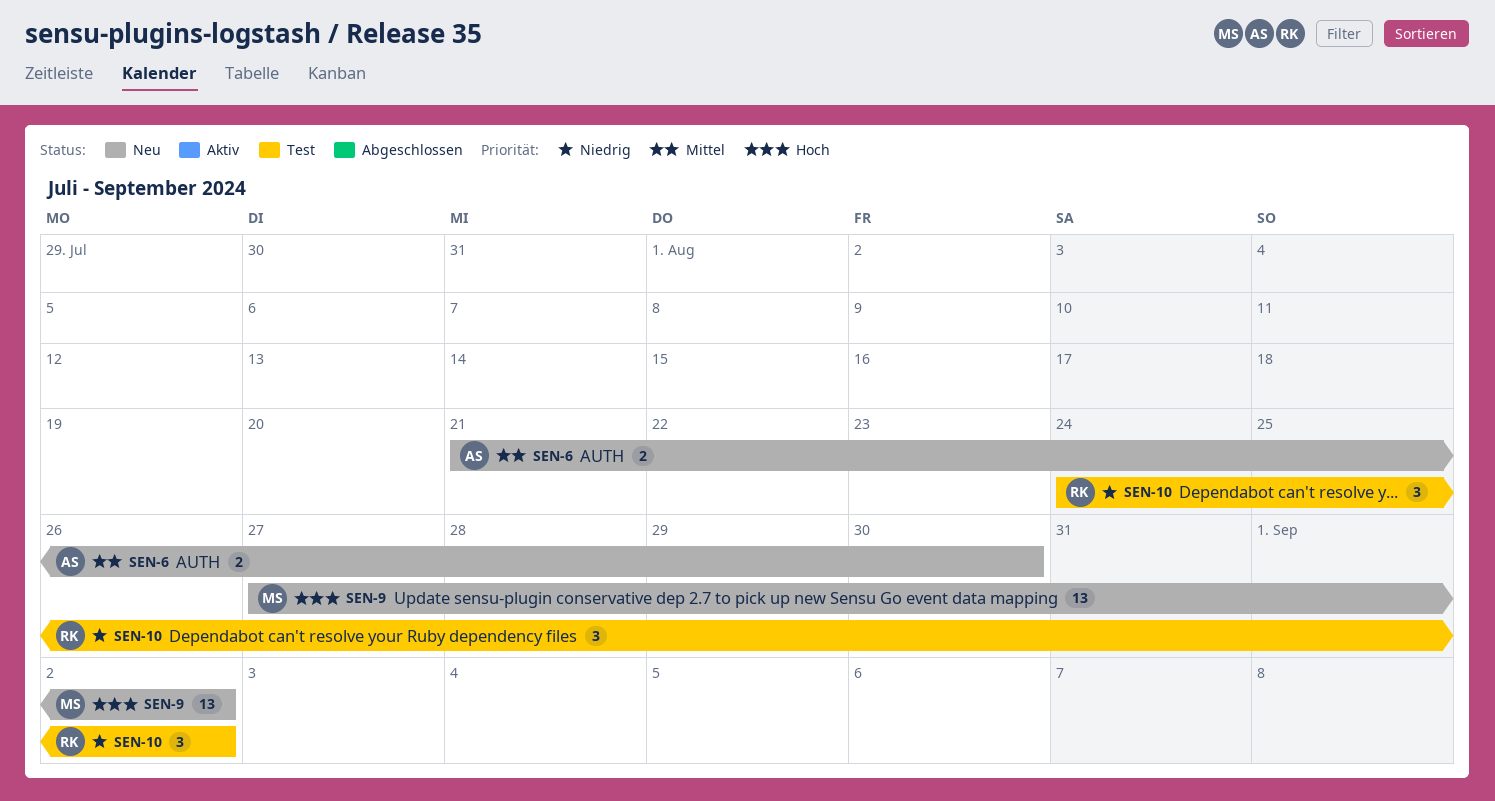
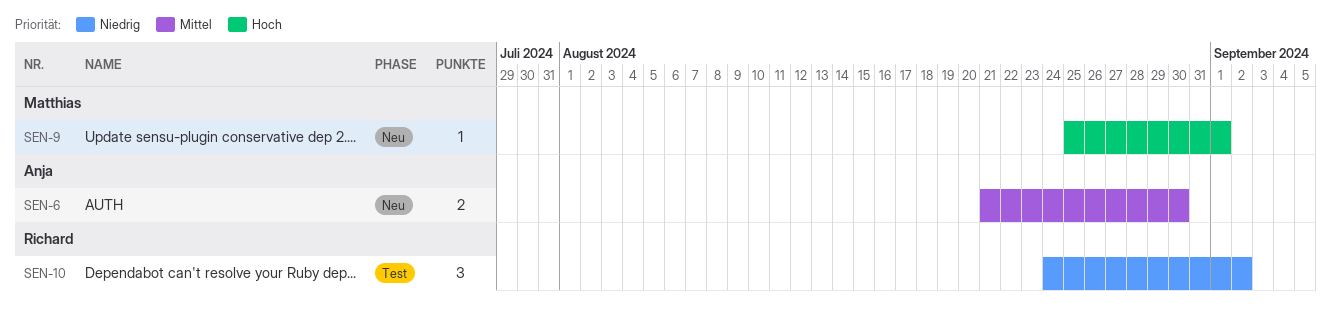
SEN-9, estimate: 13 -> 1
SEN-9, start: Aug 27 -> Aug 25
SEN-9, due: Sep 2 -> Sep 1

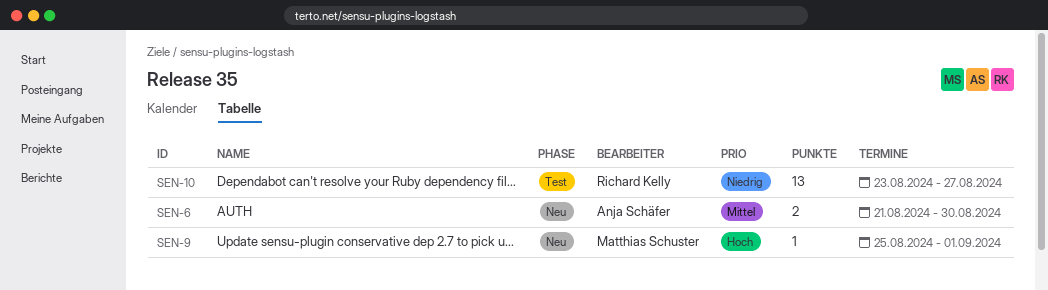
SEN-10, estimate: 3 -> 13
SEN-10, start: Aug 24 -> Aug 23
SEN-10, due: Sep 2 -> Aug 27

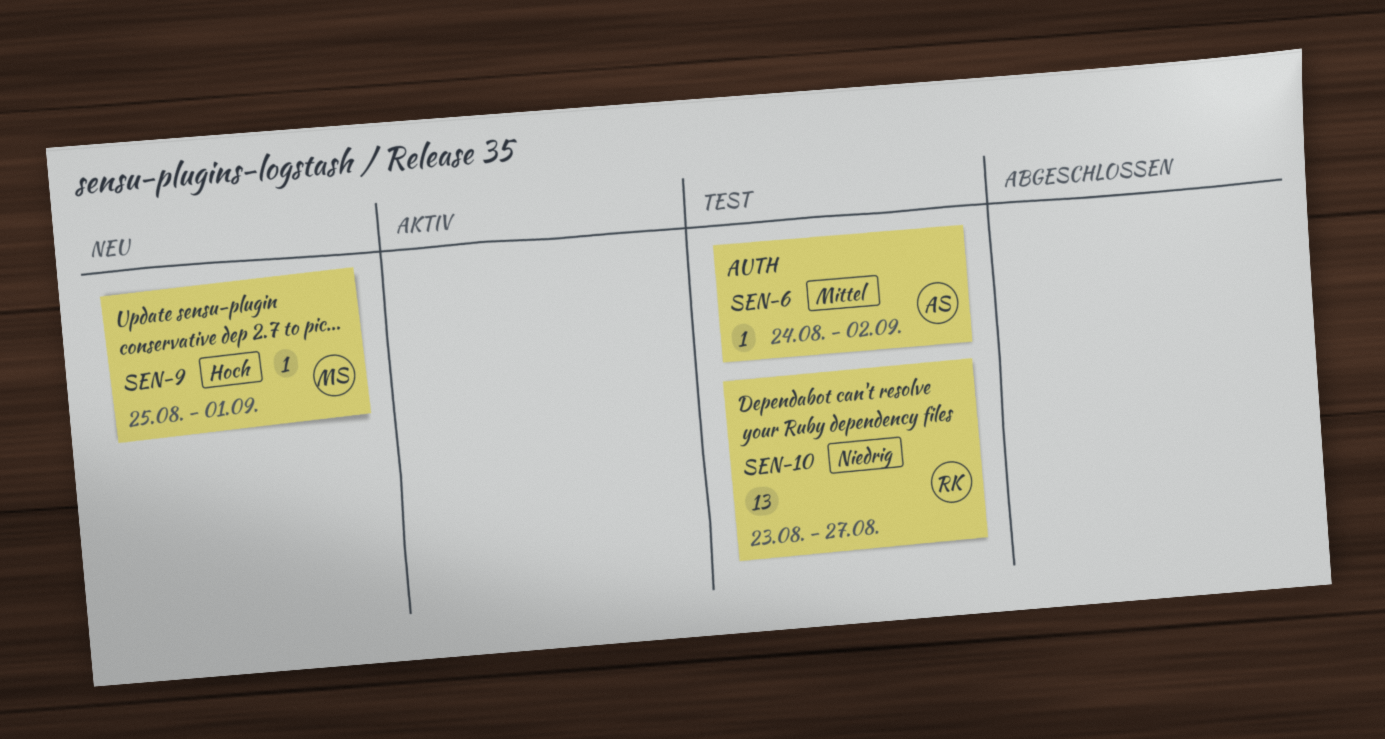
SEN-6, status: Neu -> Test
SEN-6, estimate: 2 -> 1
SEN-6, start: Aug 21 -> Aug 24
SEN-6, due: Aug 30 -> Sep 2

